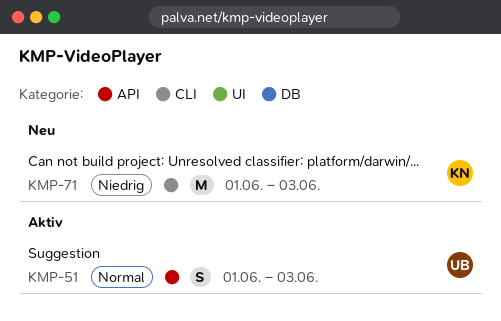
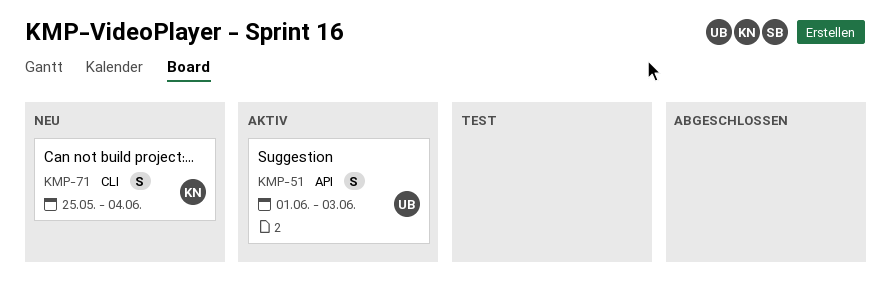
KMP-71, estimate: M -> S
KMP-71, start: Jun 1 -> May 25
KMP-71, due: Jun 3 -> Jun 4

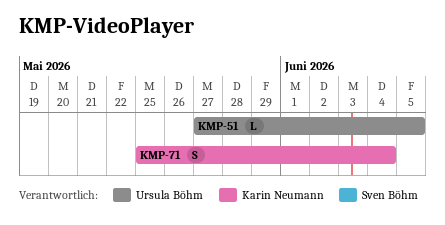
KMP-51, estimate: S -> L
KMP-51, start: Jun 1 -> May 27
KMP-51, due: Jun 3 -> Jun 5

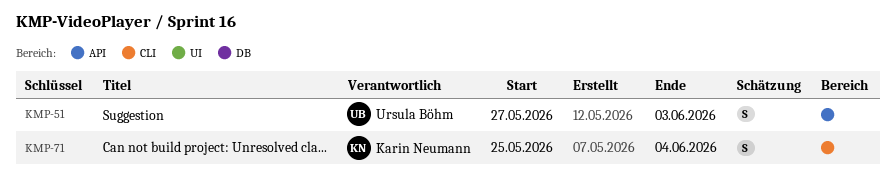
KMP-51, estimate: L -> S
KMP-51, due: Jun 5 -> Jun 3

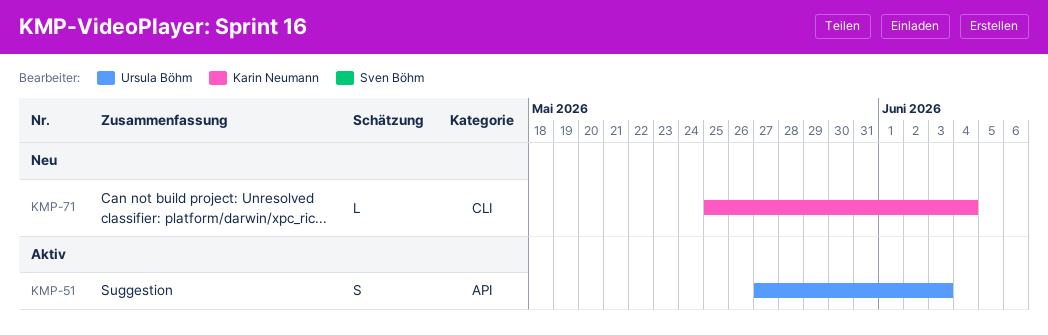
KMP-71, estimate: S -> L

